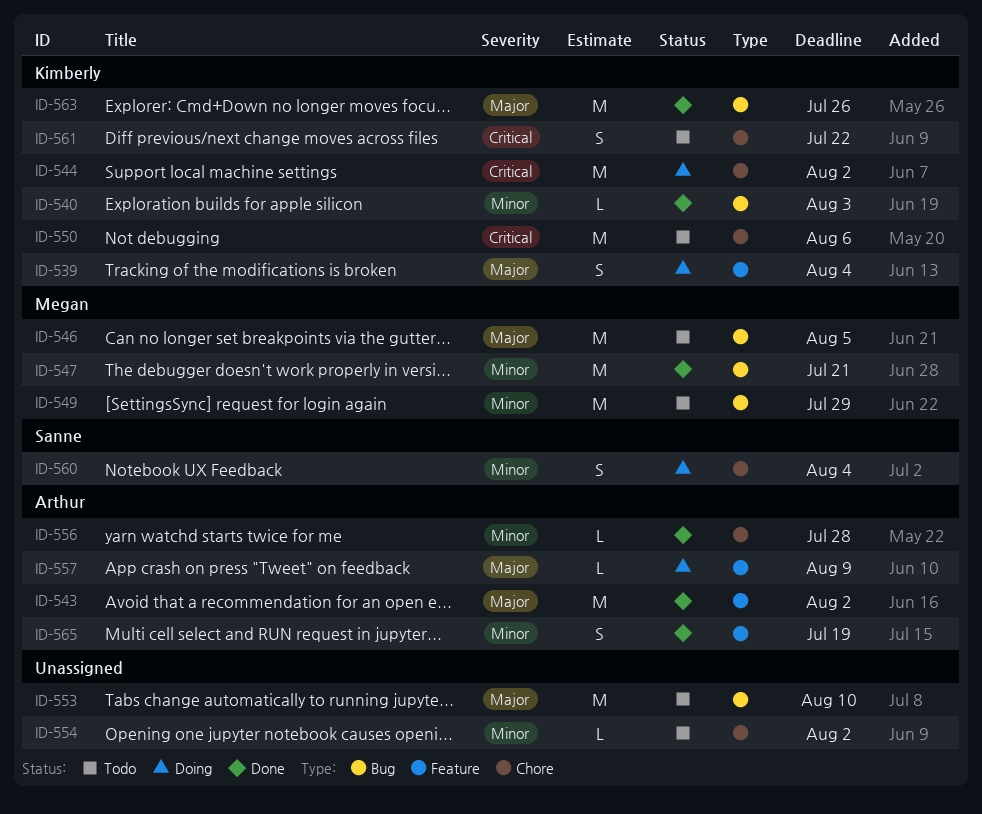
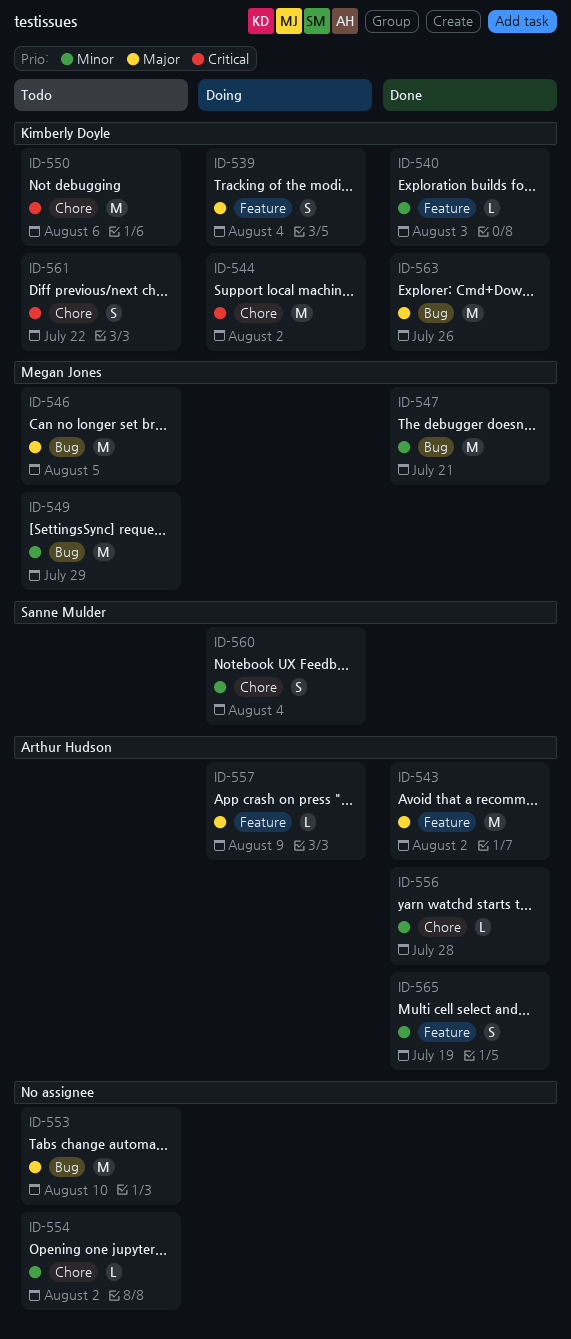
ID-540, label: Bug -> Feature

